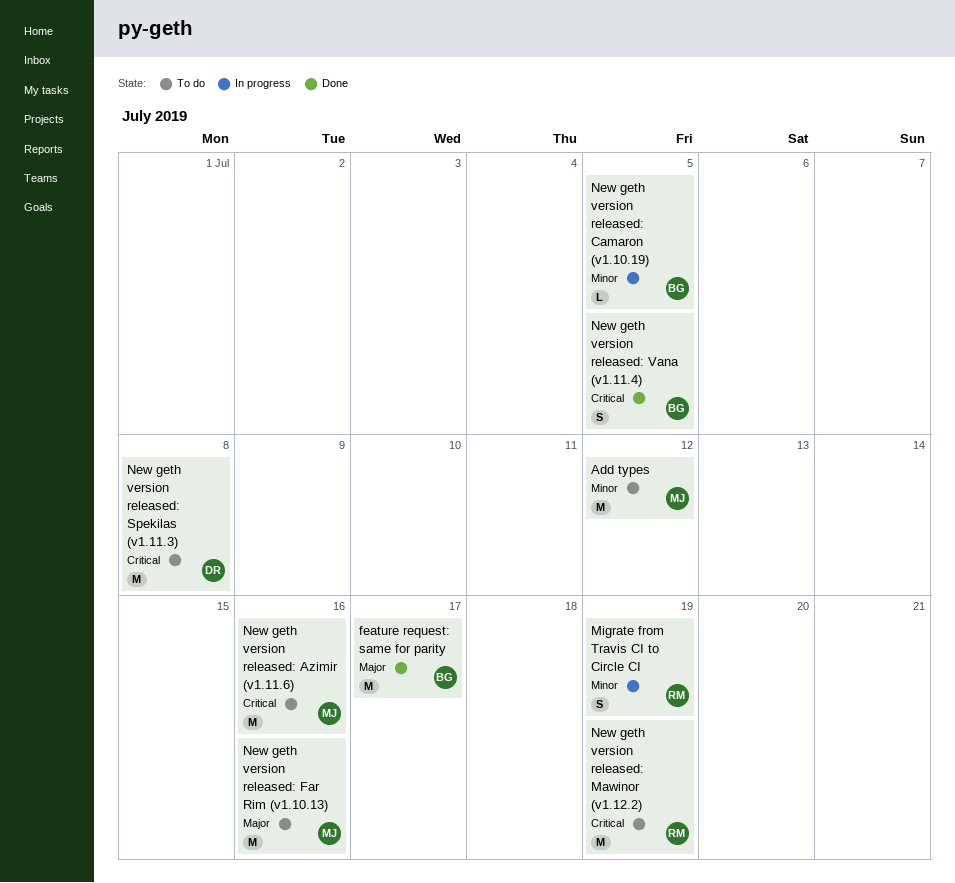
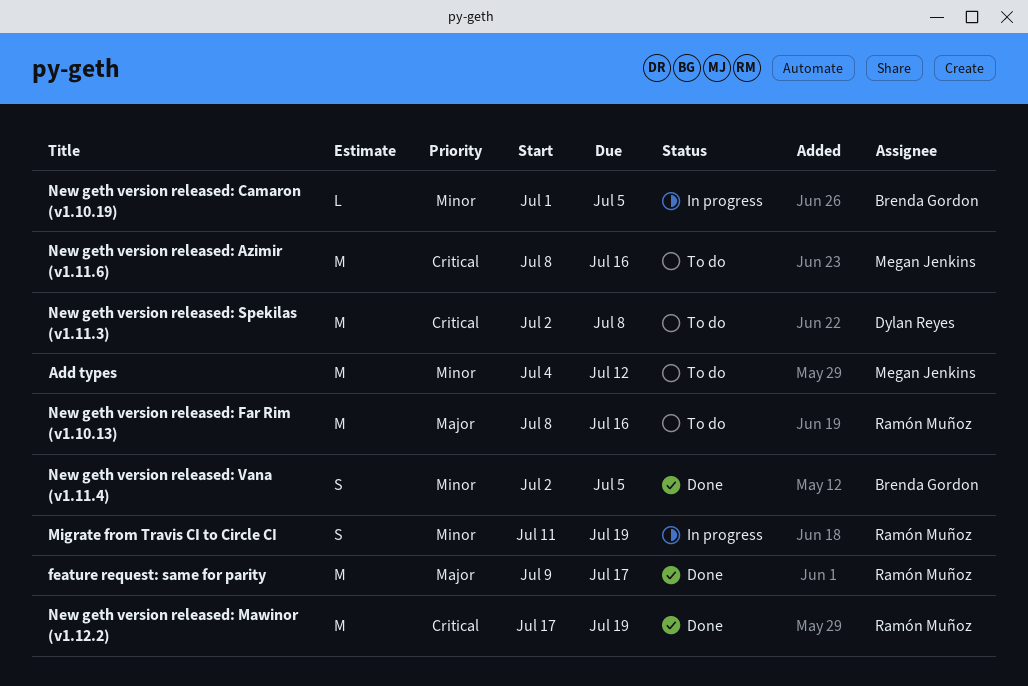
feature request: same for parity, owner: Brenda Gordon -> Ramón Muñoz
New geth version released: Far Rim (v1.10.13), owner: Megan Jenkins -> Ramón Muñoz
New geth version released: Mawinor (v1.12.2), status: To do -> Done
New geth version released: Vana (v1.11.4), priority: Critical -> Minor

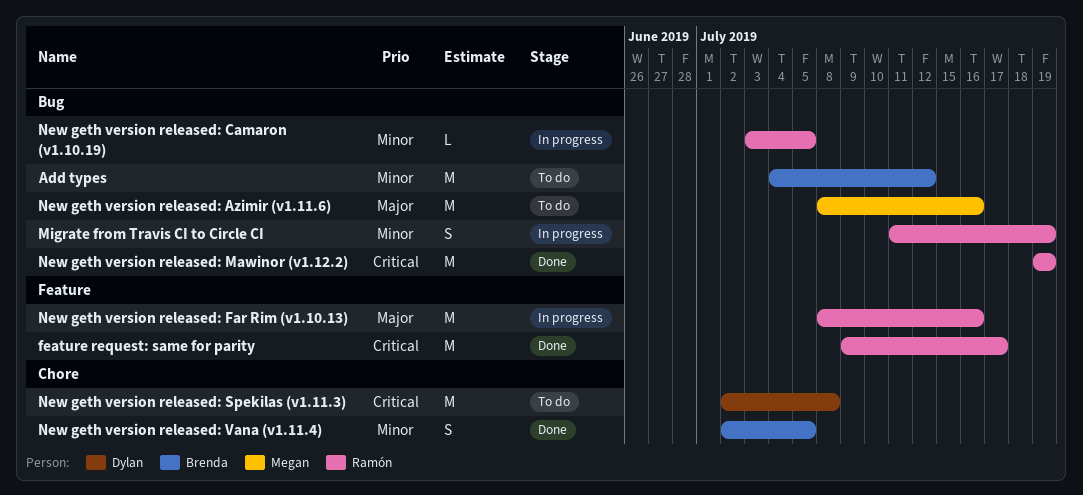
Add types, owner: Megan Jenkins -> Brenda Gordon
feature request: same for parity, priority: Major -> Critical
New geth version released: Azimir (v1.11.6), priority: Critical -> Major
New geth version released: Camaron (v1.10.19), owner: Brenda Gordon -> Ramón Muñoz
New geth version released: Camaron (v1.10.19), start: Jul 1 -> Jul 3
New geth version released: Far Rim (v1.10.13), status: To do -> In progress
New geth version released: Mawinor (v1.12.2), start: Jul 17 -> Jul 19

